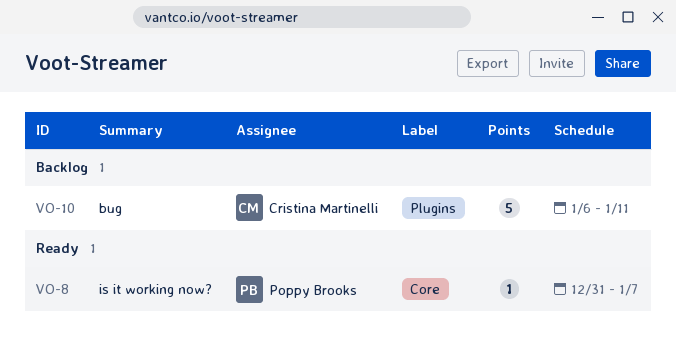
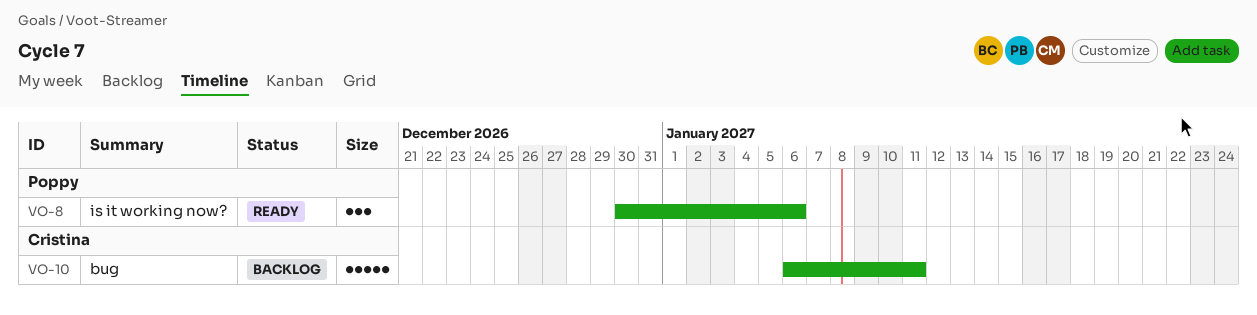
VO-8, estimate: 1 -> 3
VO-8, start: Dec 31 -> Dec 30
VO-8, due: Jan 7 -> Jan 6

